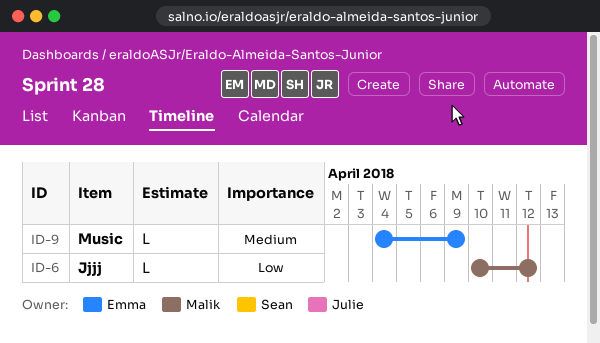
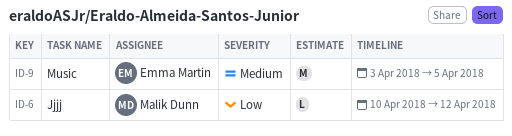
ID-9, estimate: L -> M
ID-9, start: Apr 4 -> Apr 3
ID-9, due: Apr 9 -> Apr 5

